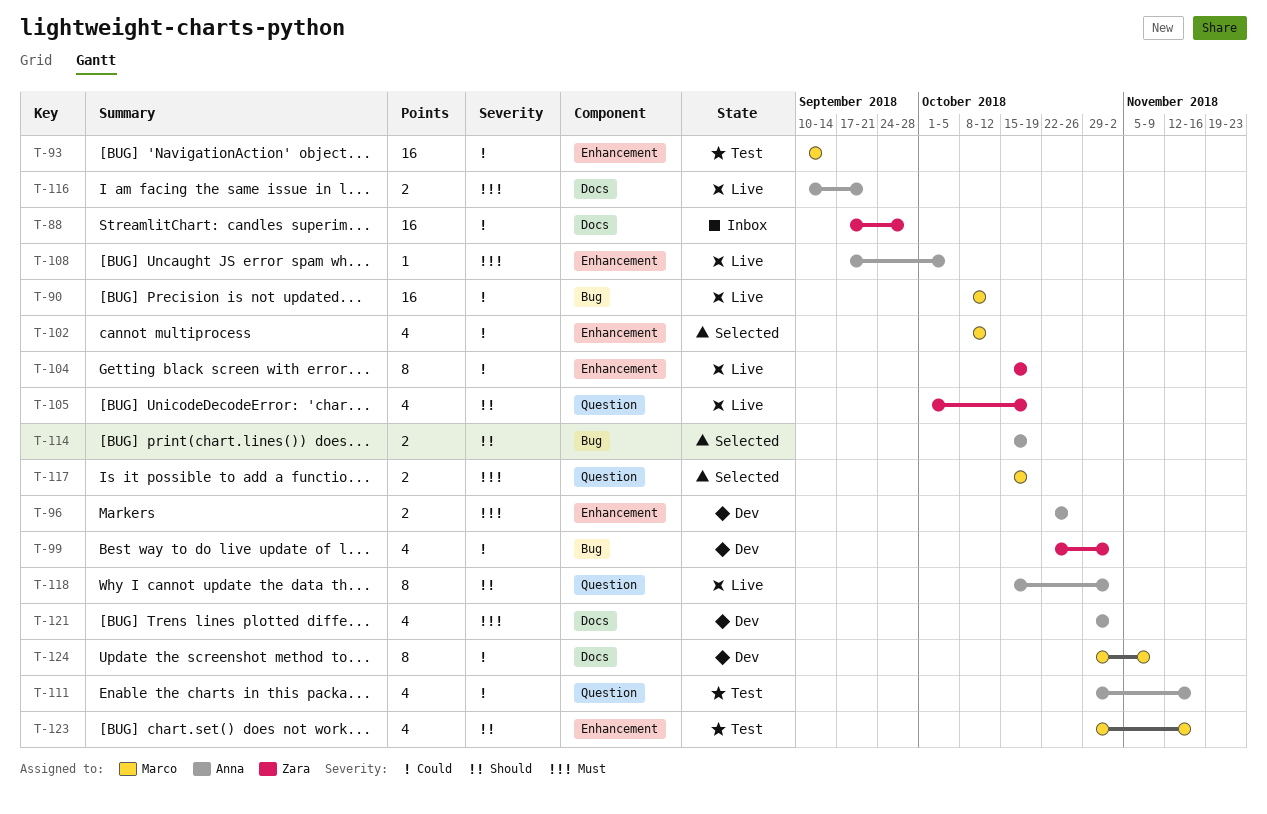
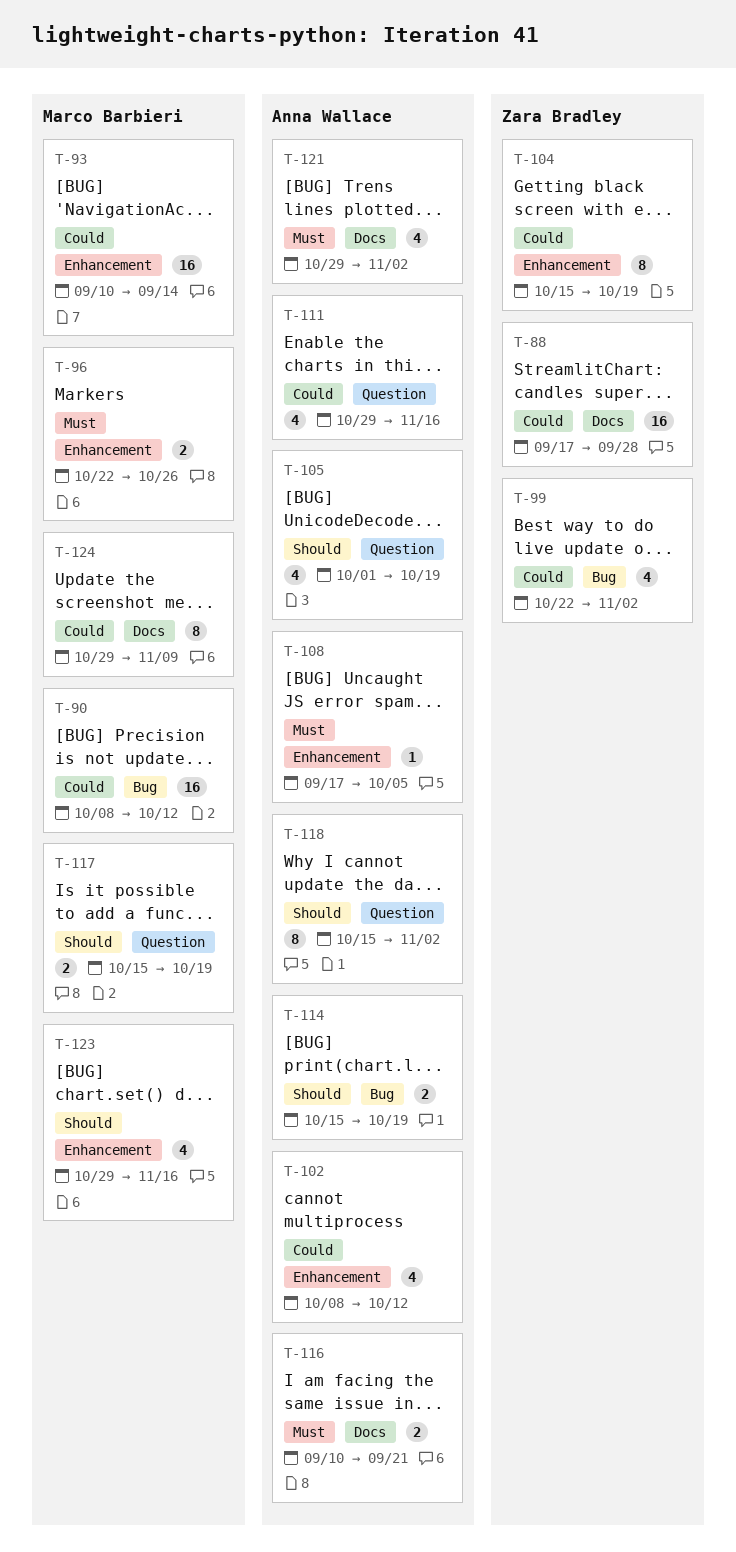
T-96, owner: Anna Wallace -> Marco Barbieri
T-102, owner: Marco Barbieri -> Anna Wallace
T-105, owner: Zara Bradley -> Anna Wallace
T-117, priority: Must -> Should

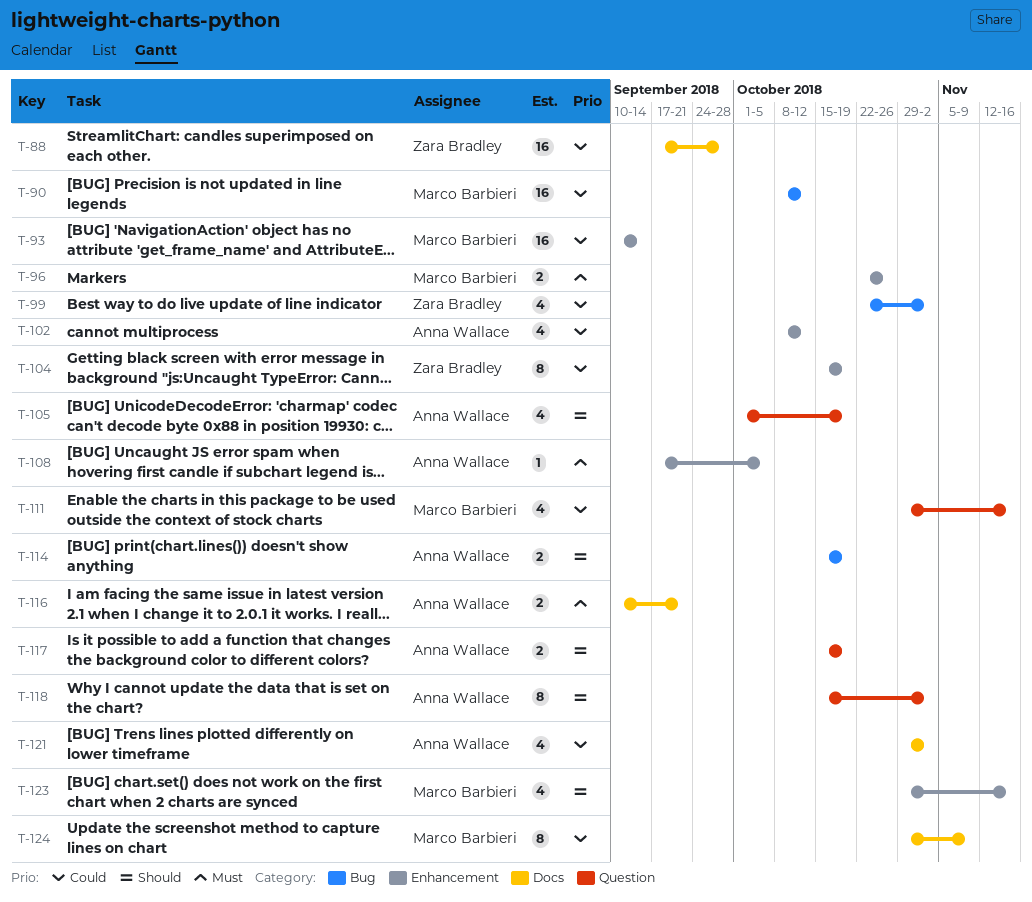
T-111, owner: Anna Wallace -> Marco Barbieri
T-117, owner: Marco Barbieri -> Anna Wallace
T-121, priority: Must -> Could

